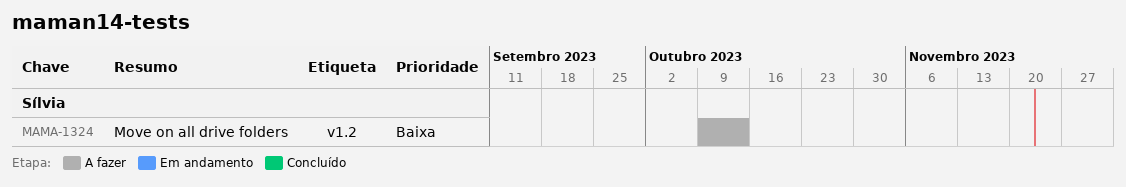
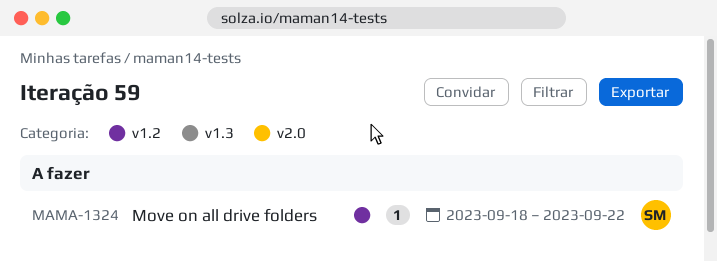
MAMA-1324, start: Oct 9 -> Sep 18
MAMA-1324, due: Oct 13 -> Sep 22

